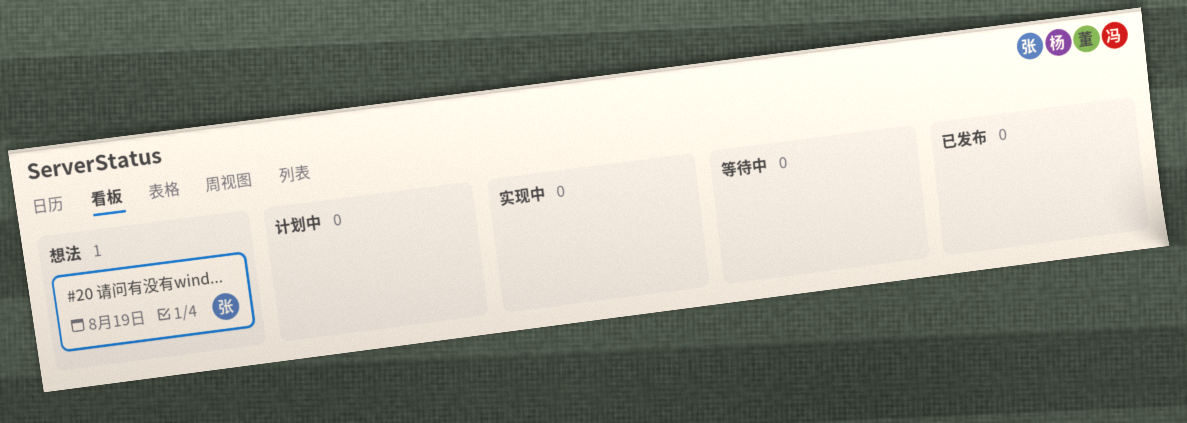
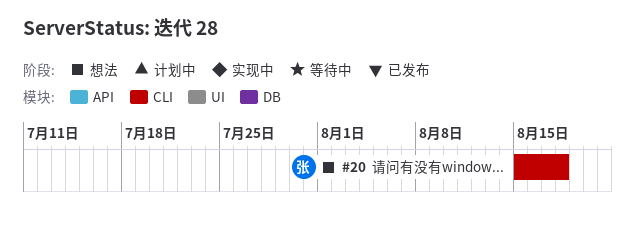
#20, due: Aug 19 -> Aug 18

